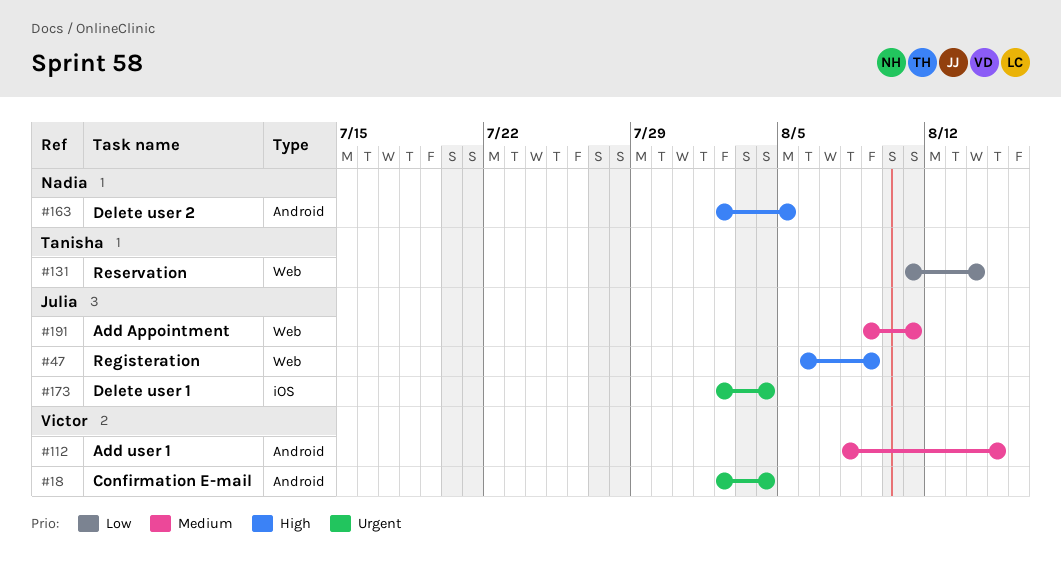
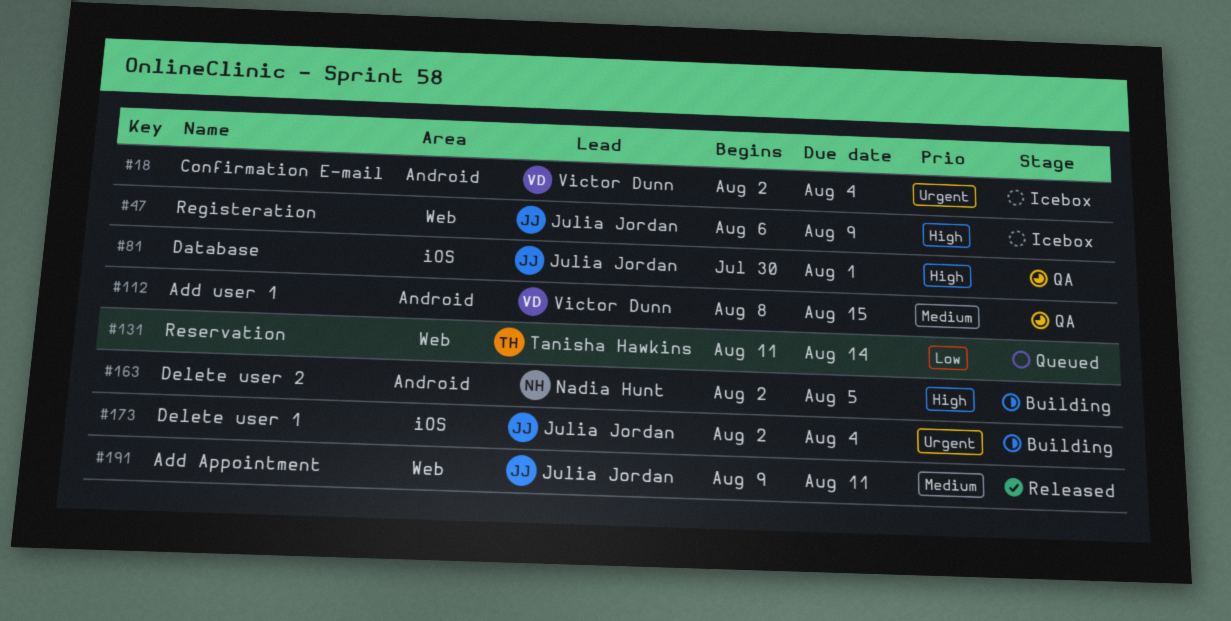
#81: none -> present

